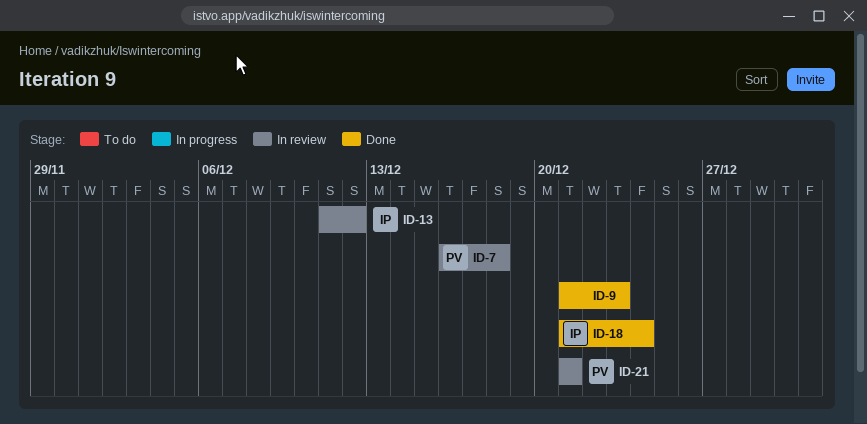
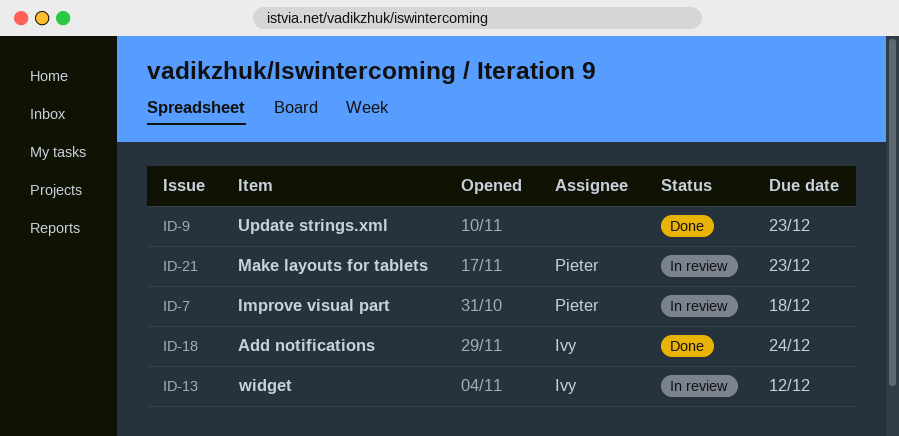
ID-21, due: Dec 21 -> Dec 23

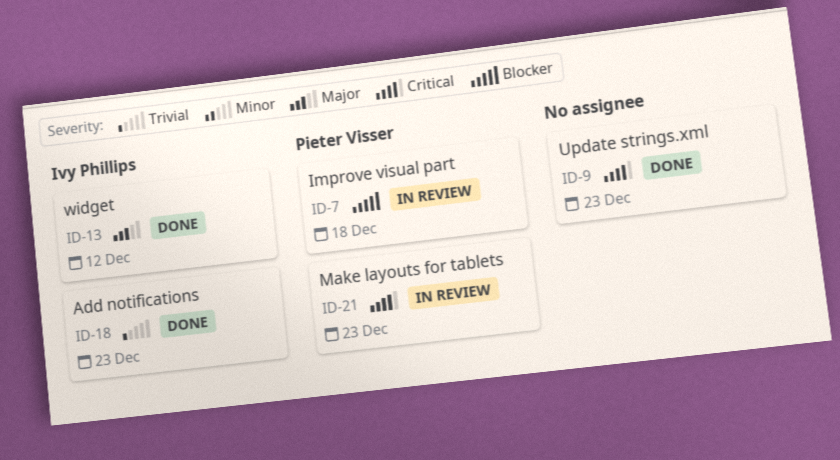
ID-13, status: In review -> Done
ID-18, due: Dec 24 -> Dec 23

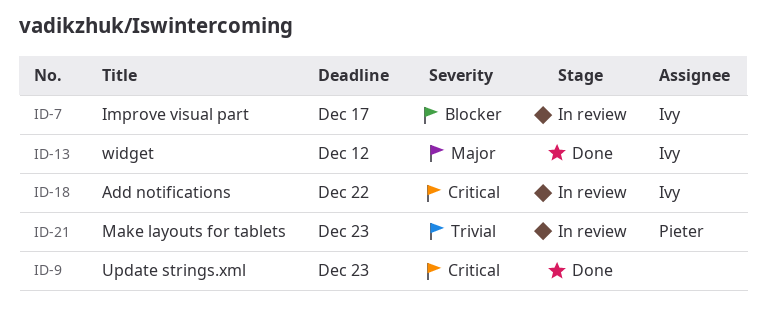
ID-7, owner: Pieter Visser -> Ivy Phillips
ID-7, due: Dec 18 -> Dec 17
ID-18, status: Done -> In review
ID-18, priority: Trivial -> Critical
ID-18, due: Dec 23 -> Dec 22
ID-21, priority: Critical -> Trivial

